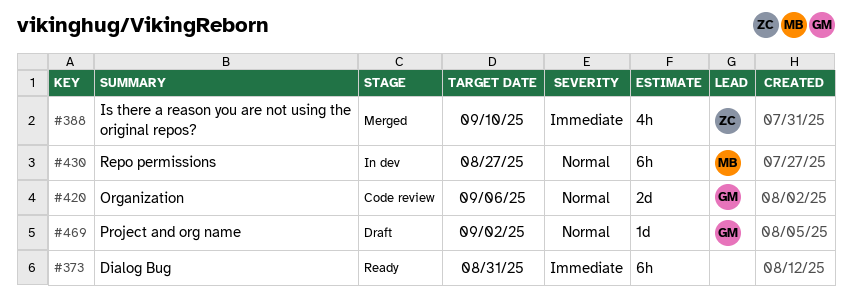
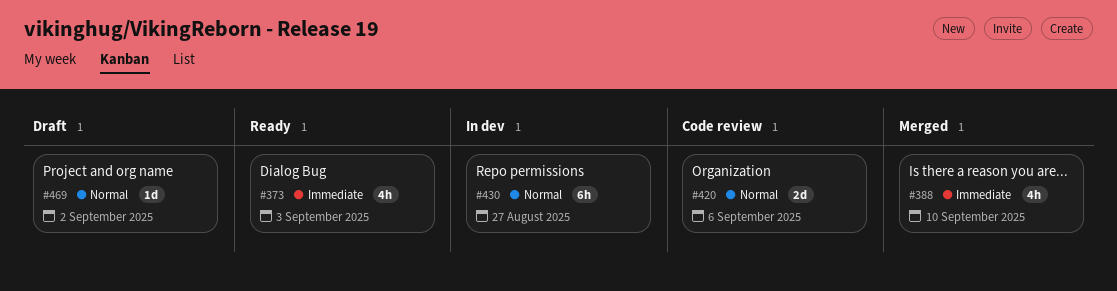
#373, estimate: 6h -> 4h
#373, due: Aug 31 -> Sep 3

